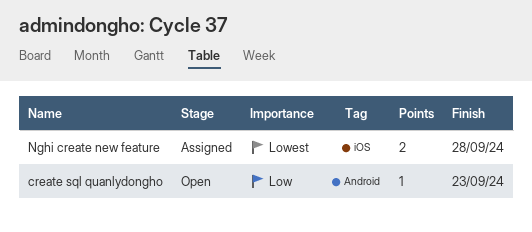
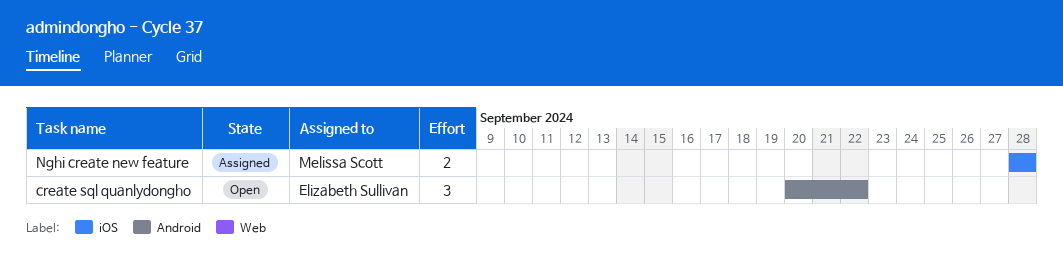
create sql quanlydongho, estimate: 1 -> 3
create sql quanlydongho, due: Sep 23 -> Sep 22

